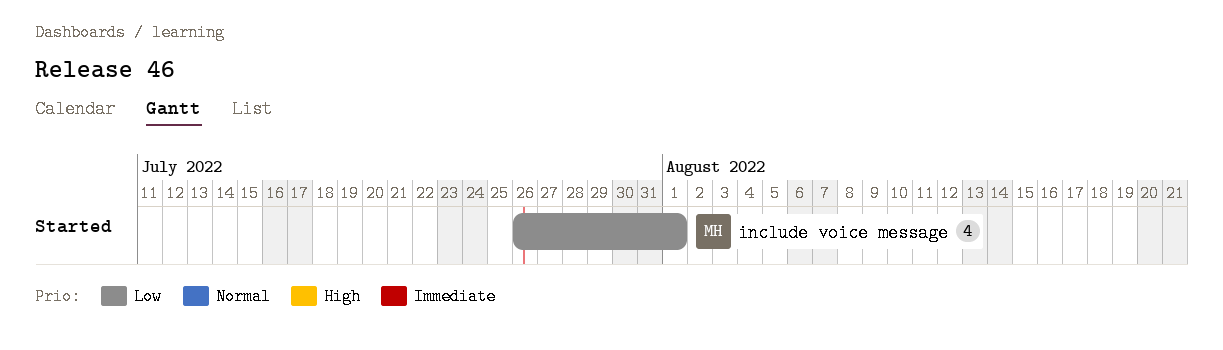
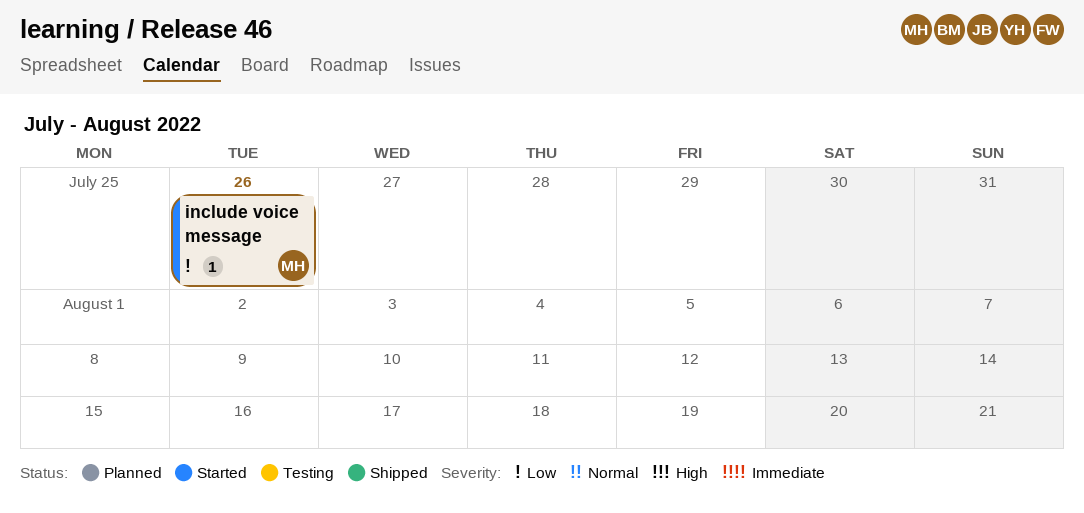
include voice message, estimate: 4 -> 1
include voice message, due: Aug 1 -> Jul 26

